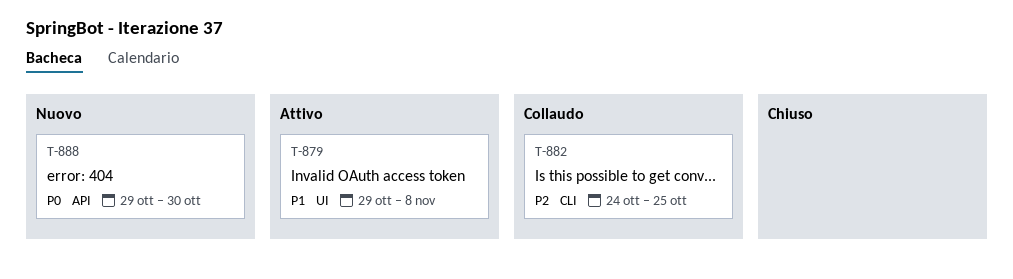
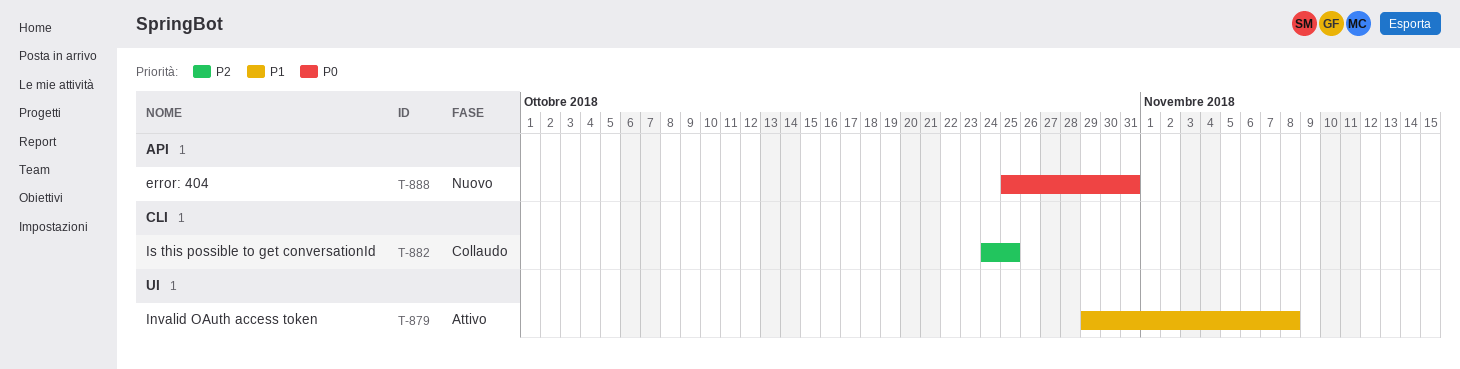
T-888, start: Oct 29 -> Oct 25
T-888, due: Oct 30 -> Oct 31

